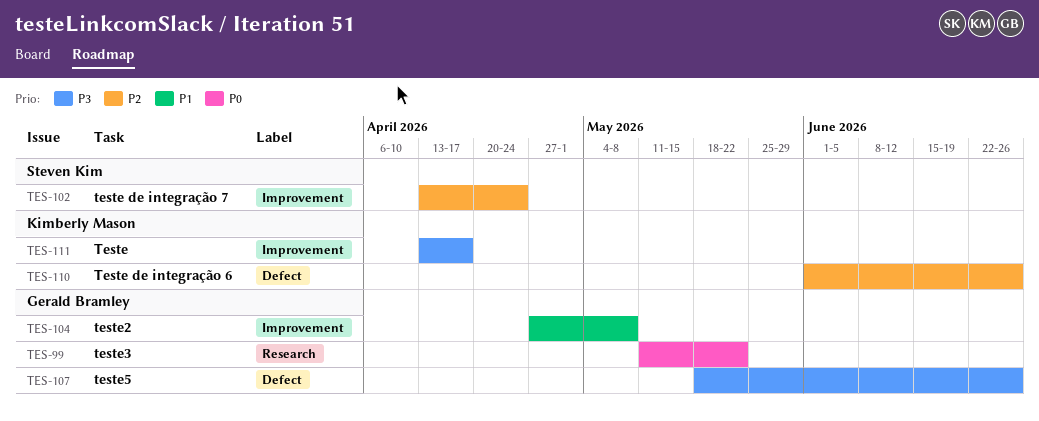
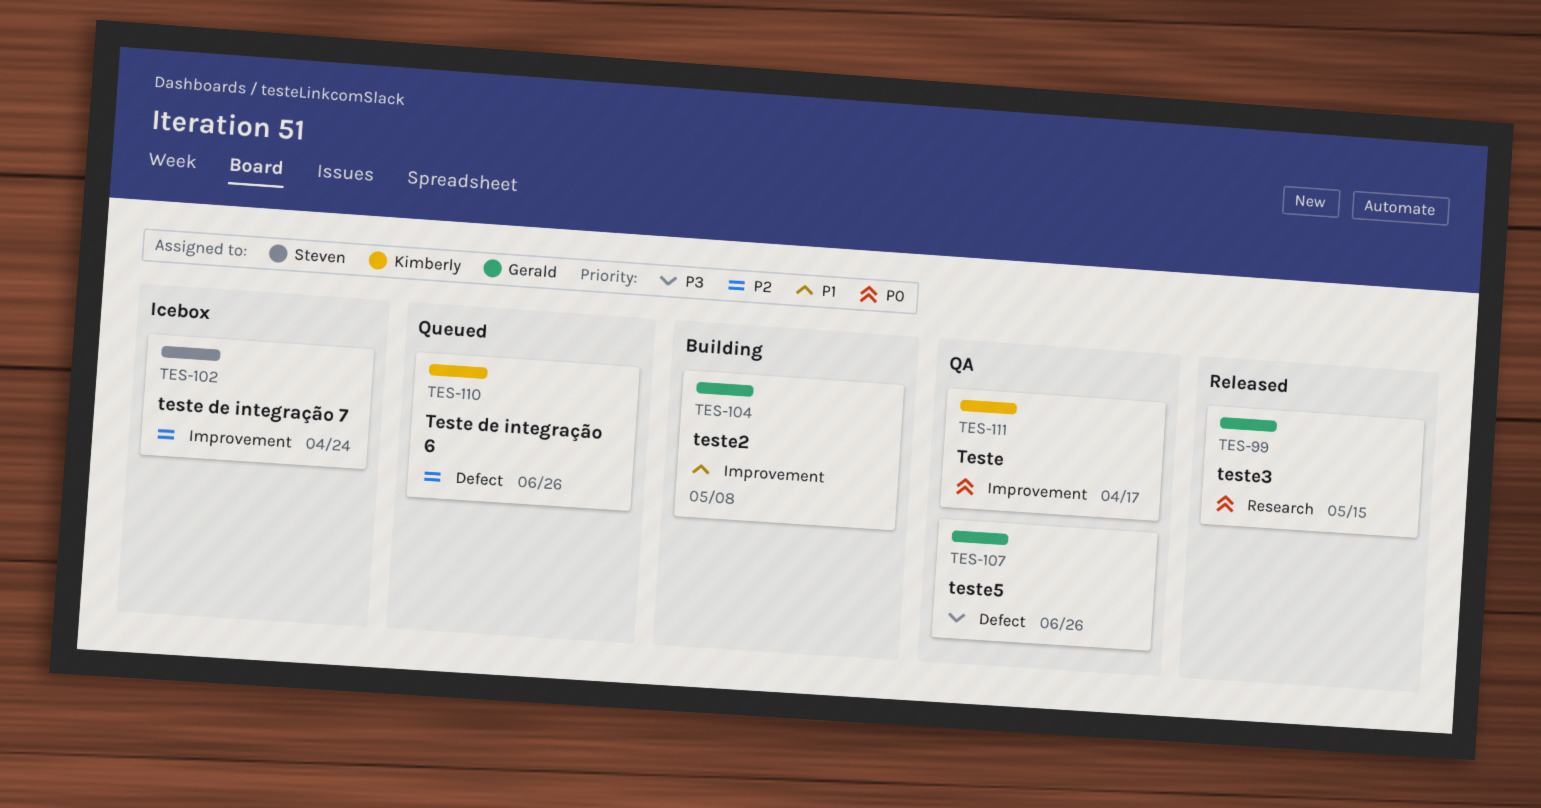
TES-99, due: May 22 -> May 15
TES-111, priority: P3 -> P0

